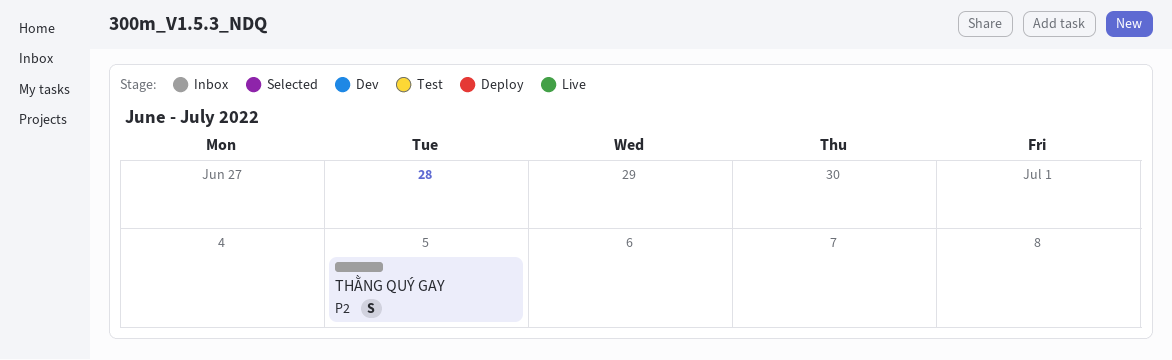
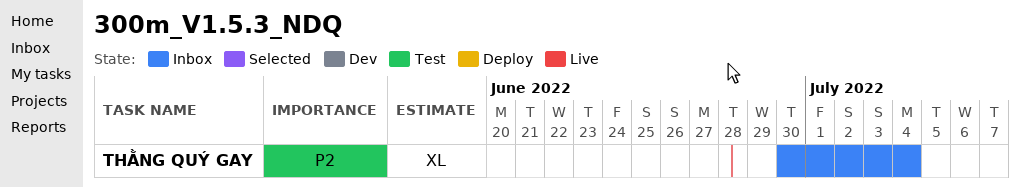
THẰNG QUÝ GAY, estimate: S -> XL
THẰNG QUÝ GAY, due: Jul 5 -> Jul 4

